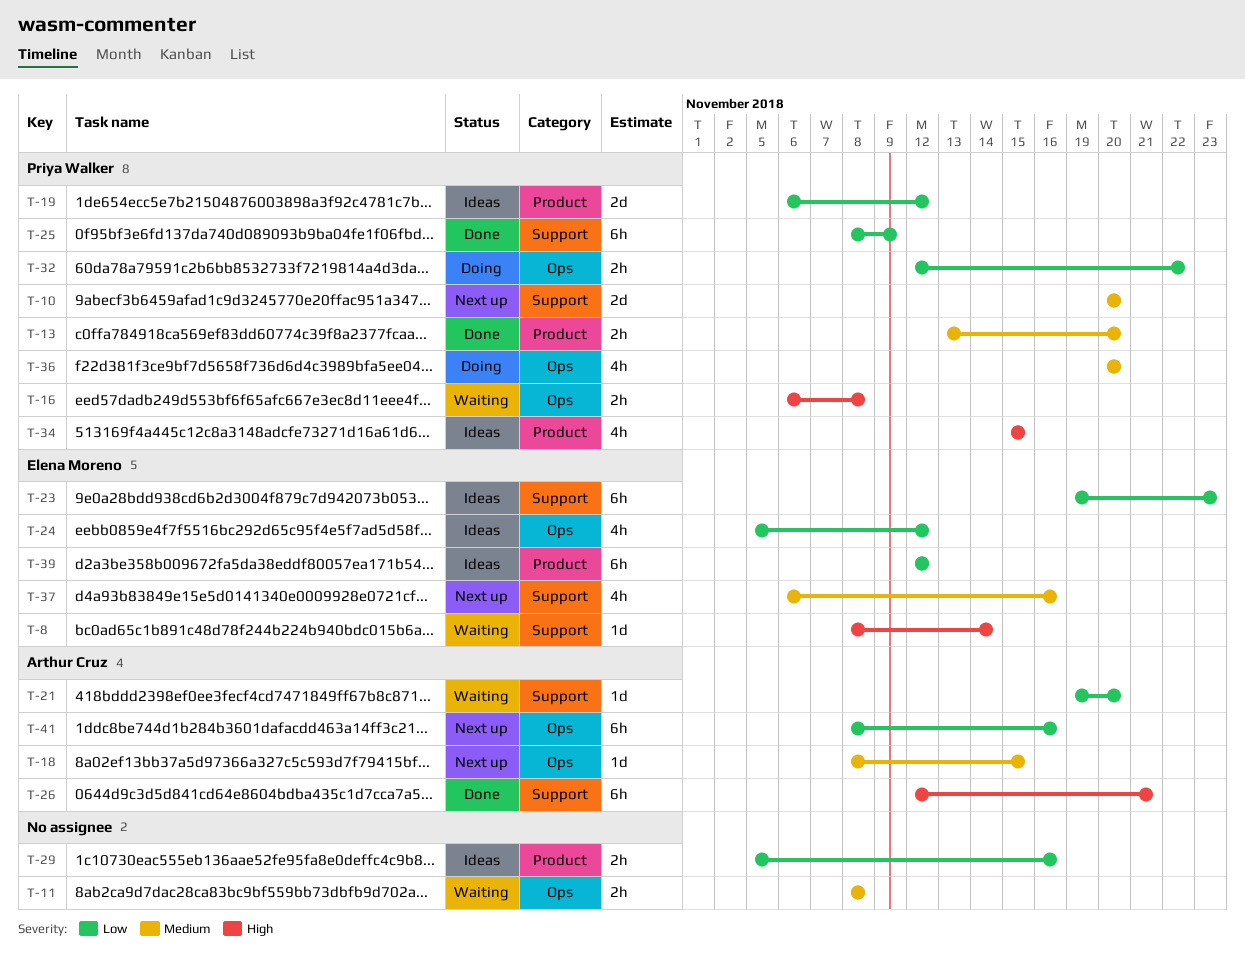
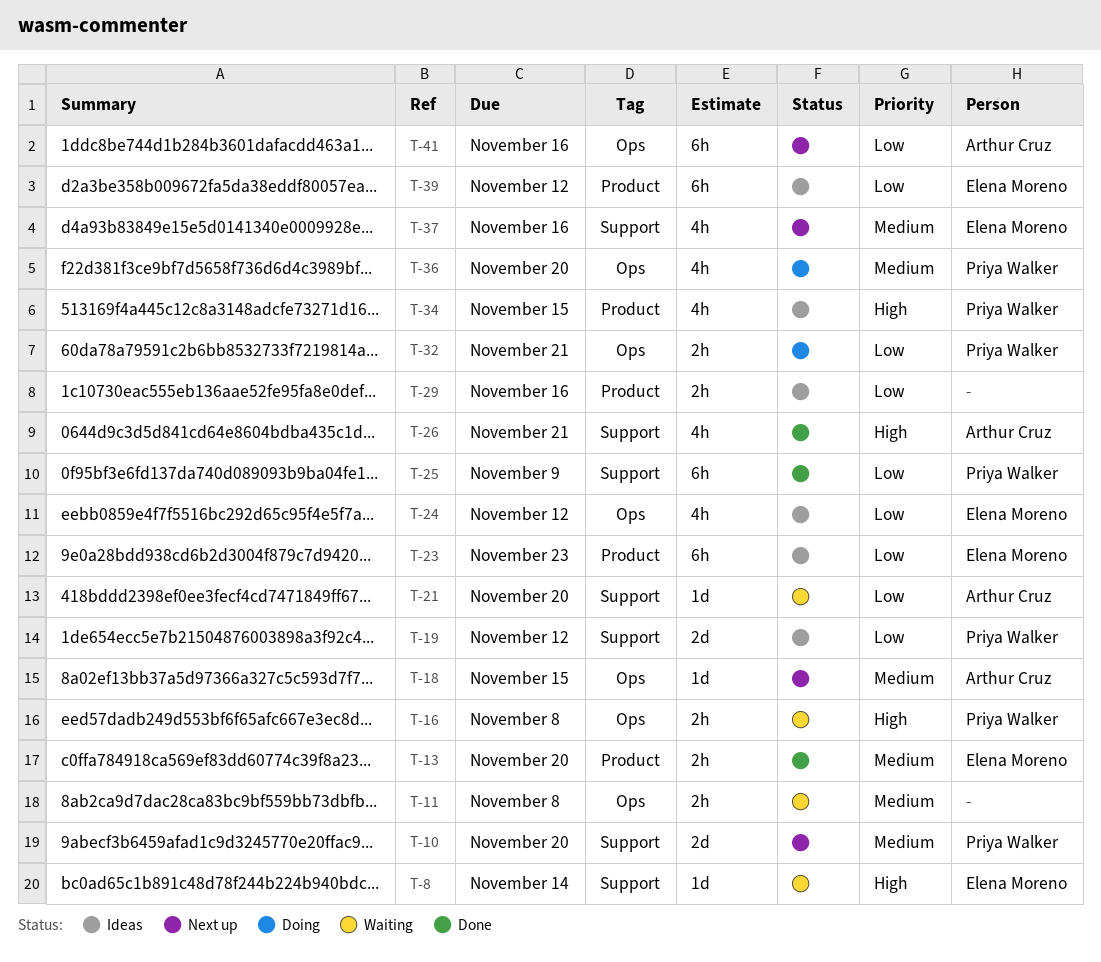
T-13, owner: Priya Walker -> Elena Moreno
T-19, label: Product -> Support
T-23, label: Support -> Product
T-26, estimate: 6h -> 4h
T-32, due: Nov 22 -> Nov 21

